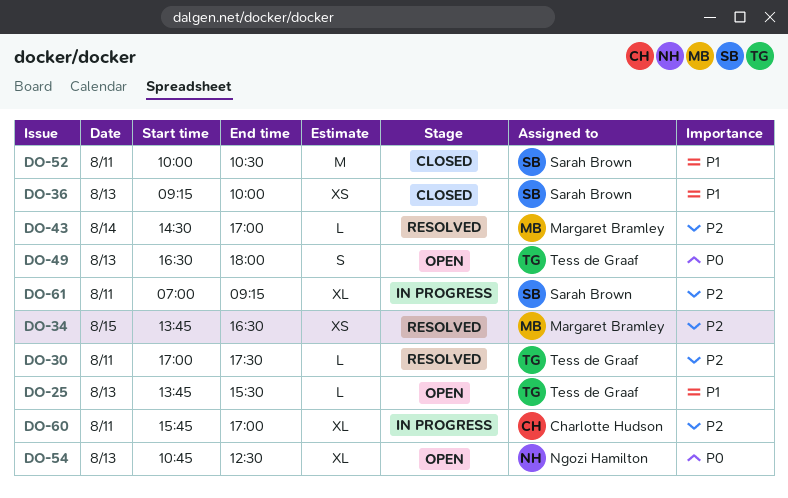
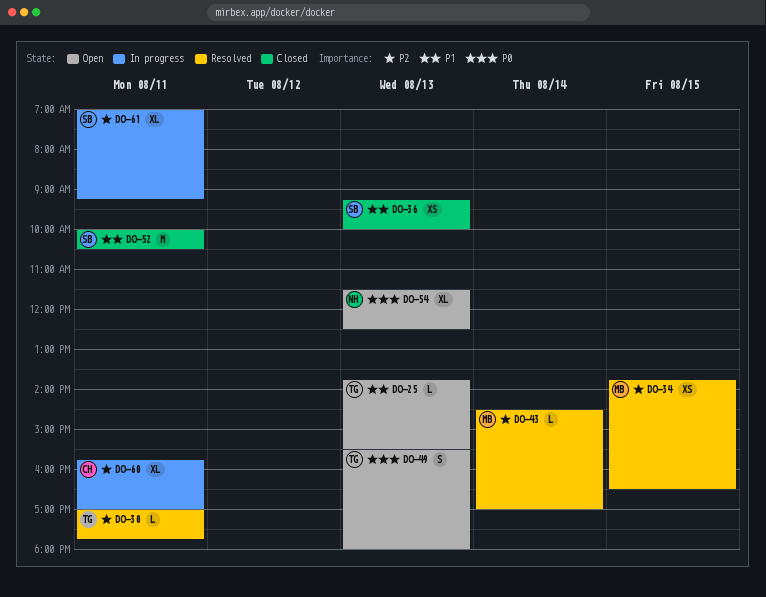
DO-30, ends: 17:30 -> 17:45
DO-49, begins: 16:30 -> 15:30
DO-54, begins: 10:45 -> 11:30

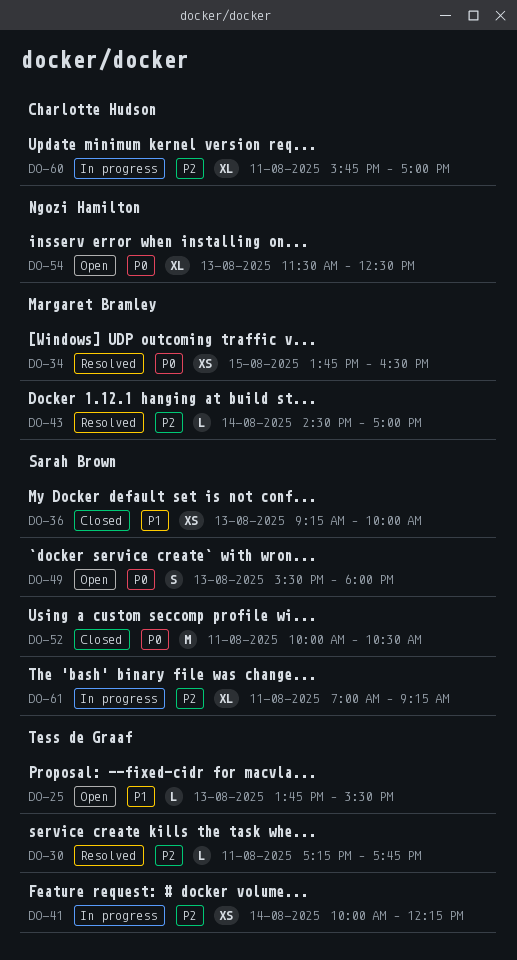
DO-30, begins: 17:00 -> 17:15
DO-34, priority: P2 -> P0
DO-41: none -> present
DO-49, owner: Tess de Graaf -> Sarah Brown
DO-52, priority: P1 -> P0

